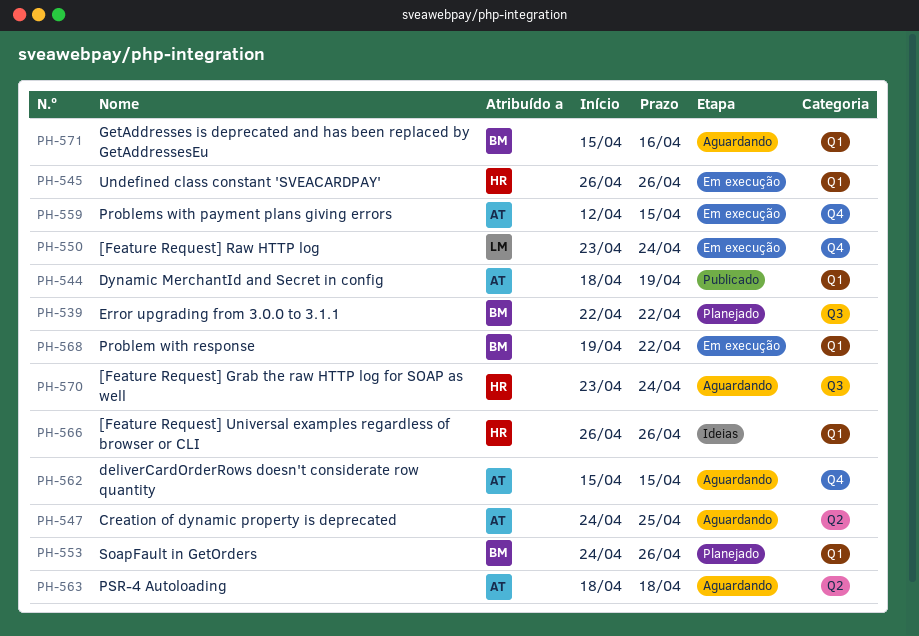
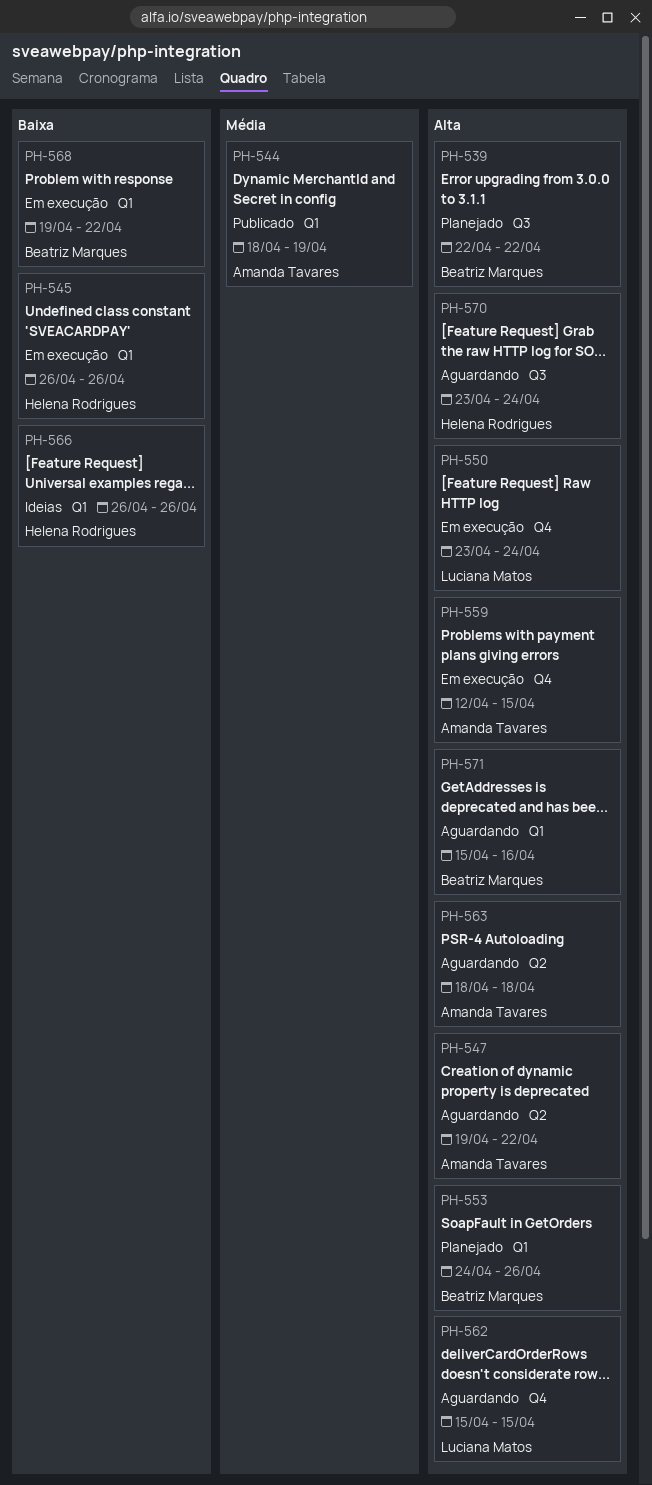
PH-547, start: Apr 24 -> Apr 19
PH-547, due: Apr 25 -> Apr 22
PH-562, owner: Amanda Tavares -> Luciana Matos

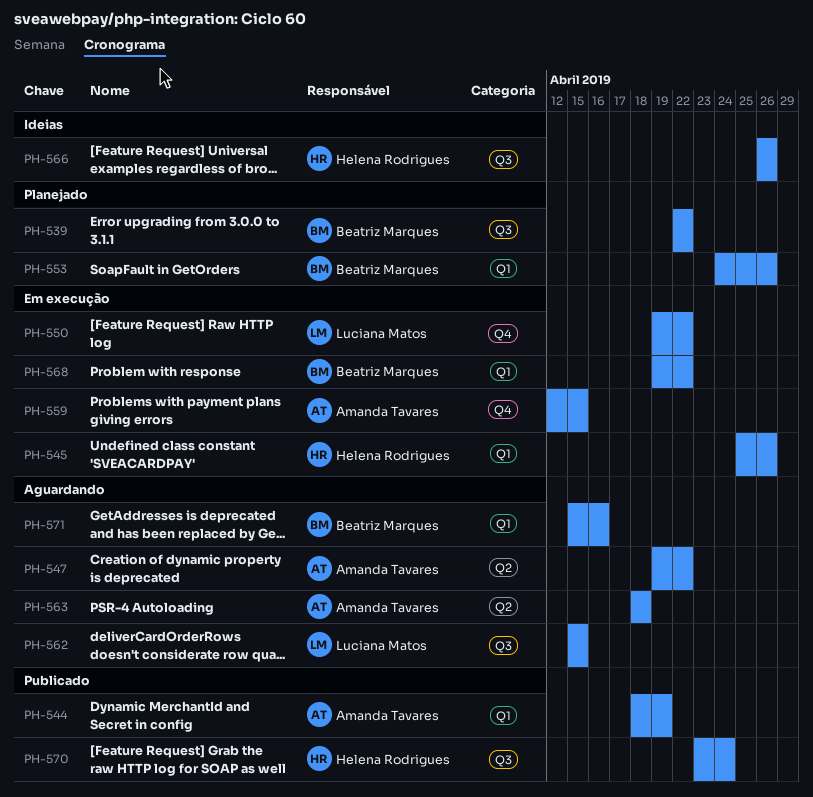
PH-545, start: Apr 26 -> Apr 25
PH-550, start: Apr 23 -> Apr 19
PH-550, due: Apr 24 -> Apr 22
PH-562, label: Q4 -> Q3
PH-566, label: Q1 -> Q3
PH-570, status: Aguardando -> Publicado

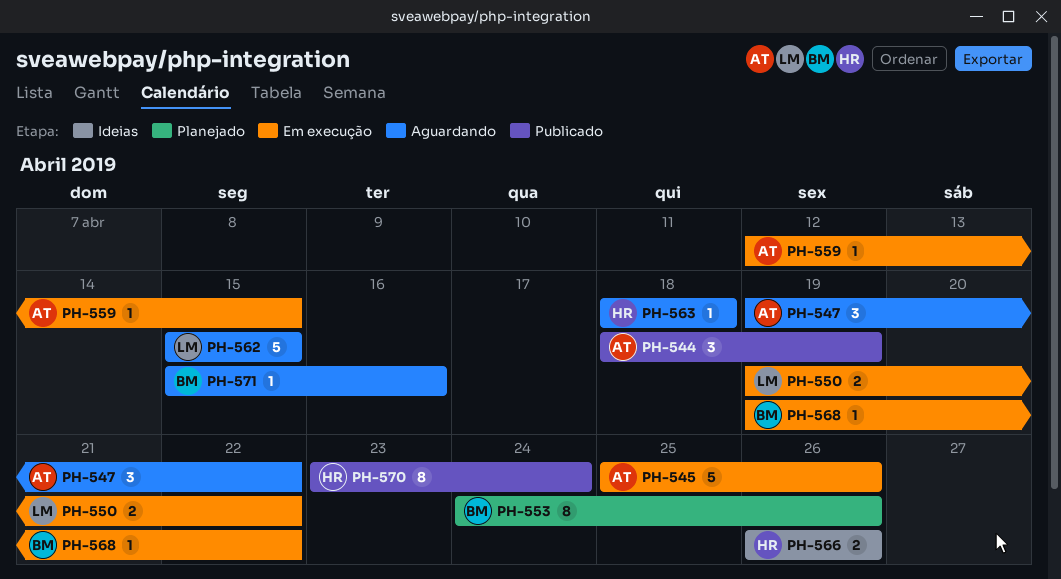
PH-539: present -> none
PH-545, owner: Helena Rodrigues -> Amanda Tavares
PH-563, owner: Amanda Tavares -> Helena Rodrigues

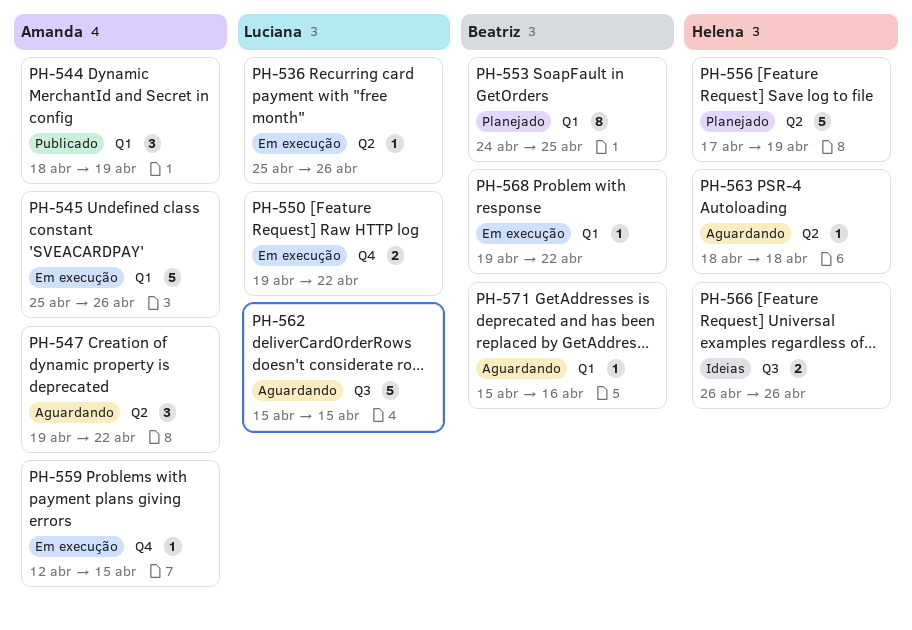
PH-536: none -> present
PH-553, due: Apr 26 -> Apr 25
PH-556: none -> present
PH-570: present -> none

